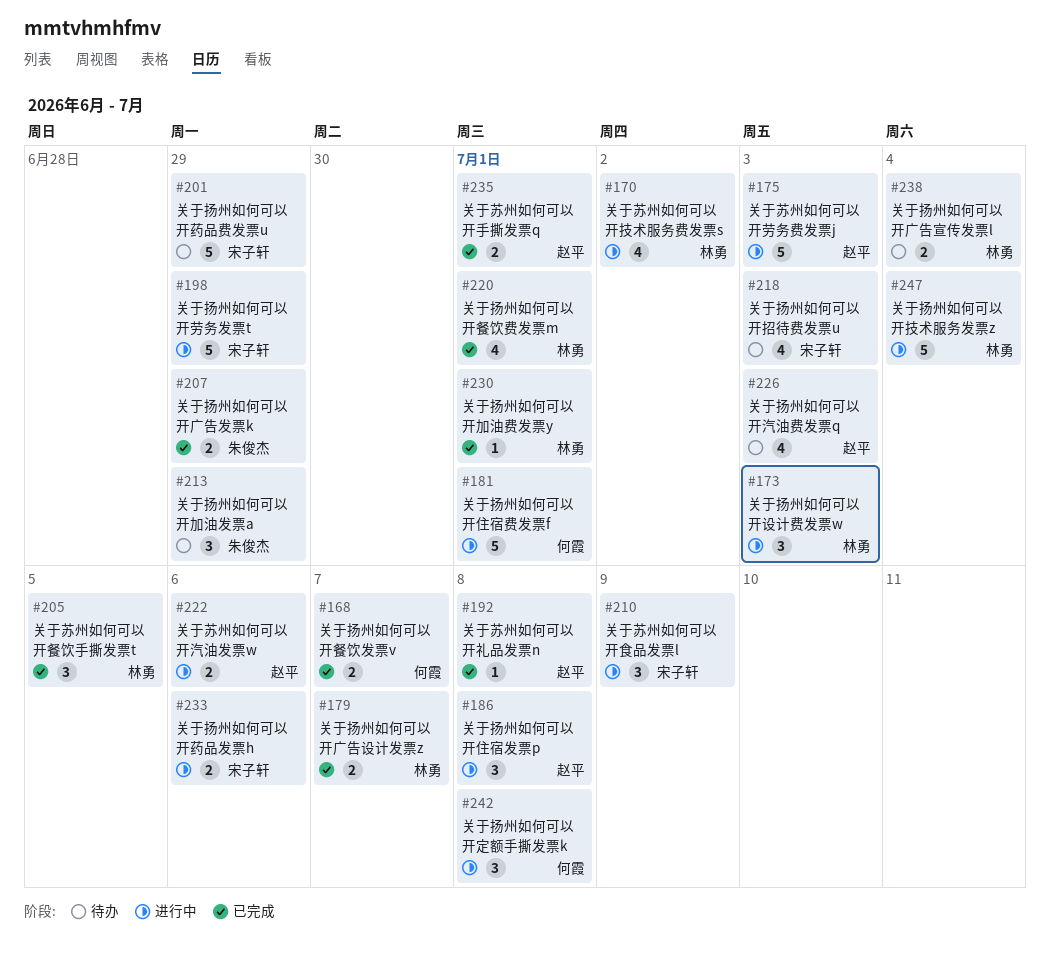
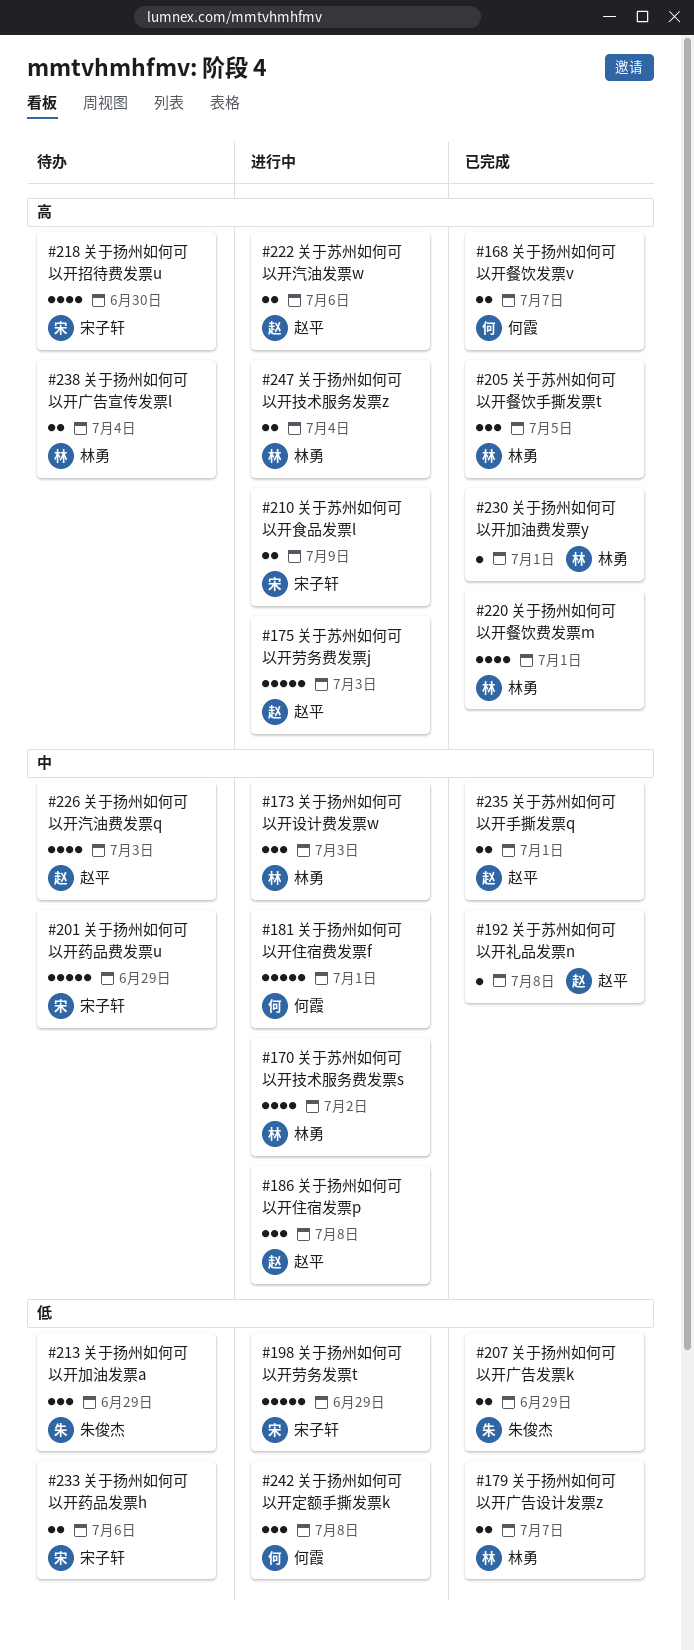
#210, estimate: 3 -> 2
#218, due: Jul 3 -> Jun 30
#233, status: 进行中 -> 待办
#247, estimate: 5 -> 2

